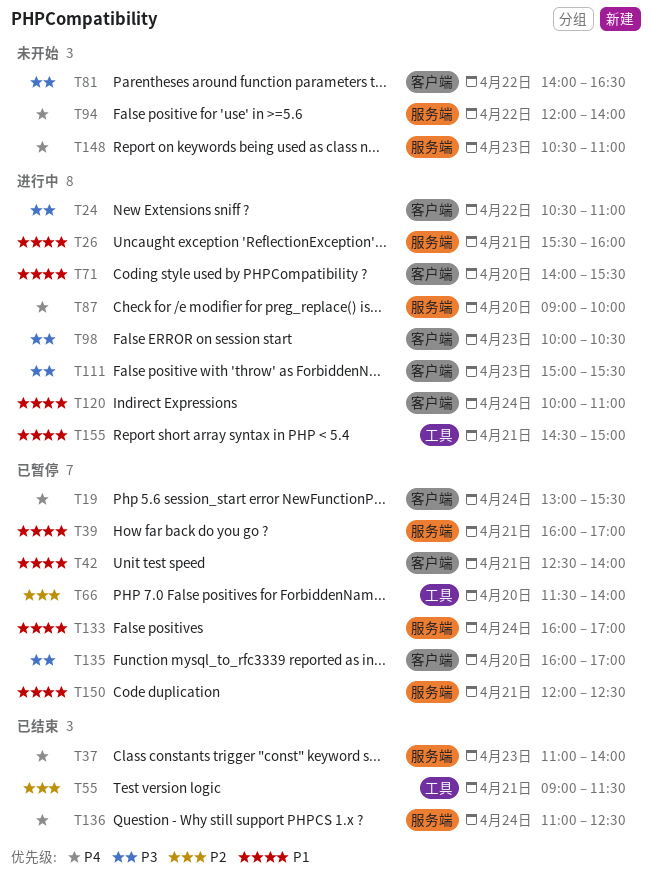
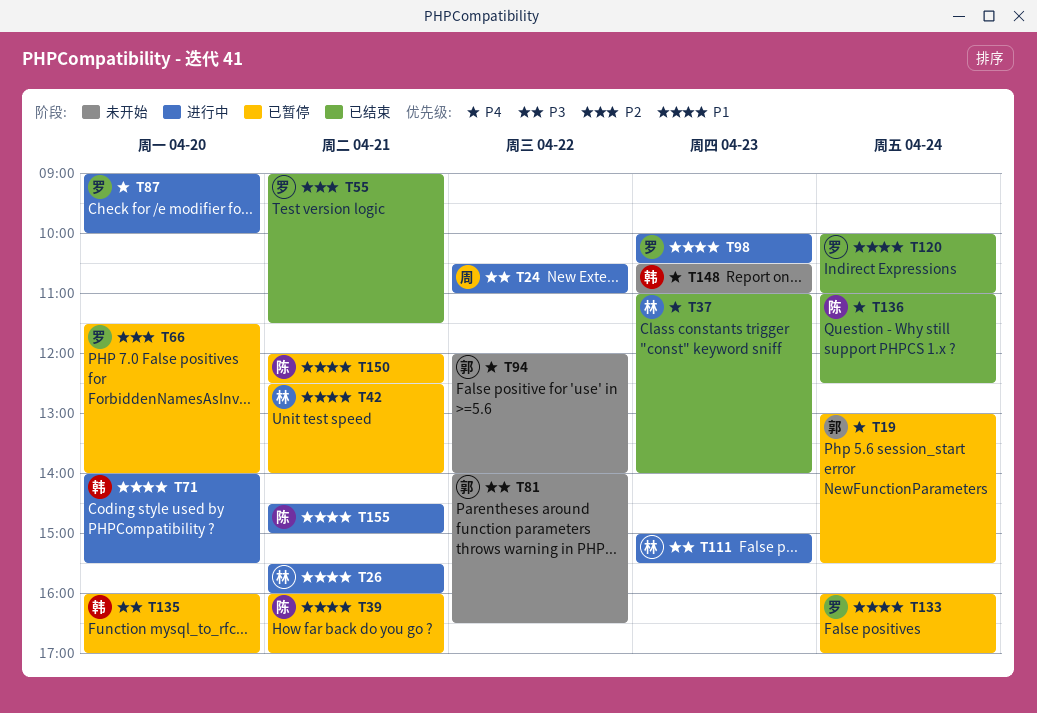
T98, priority: P3 -> P1
T120, status: 进行中 -> 已结束

